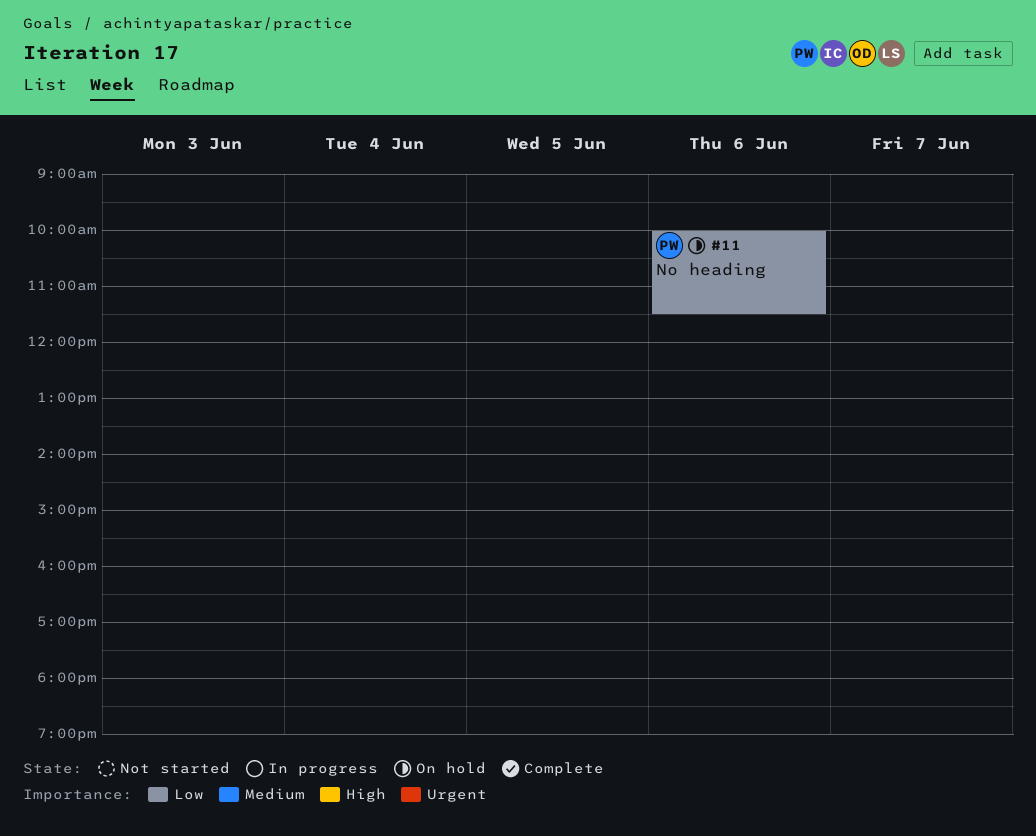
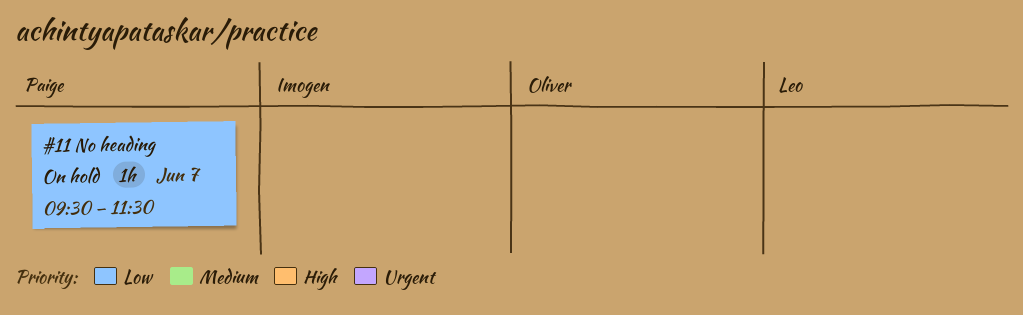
#11, day: Jun 6 -> Jun 7
#11, begins: 10:00 -> 09:30

